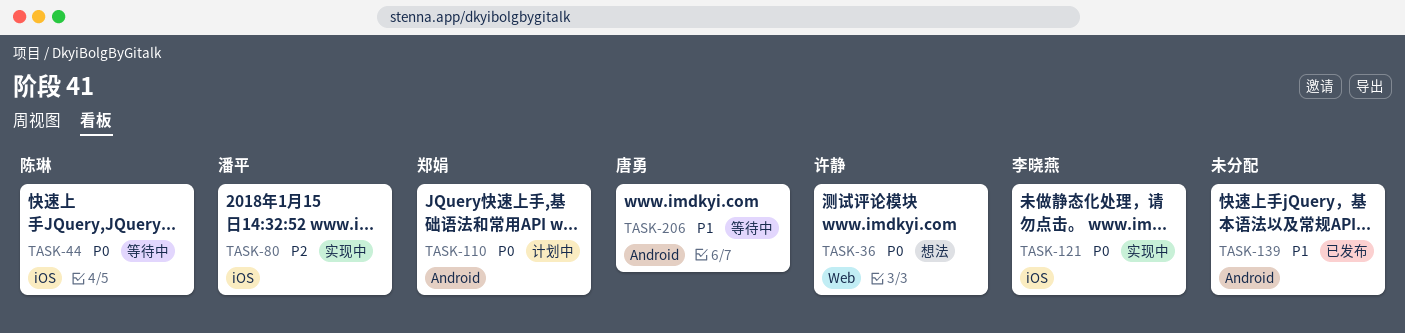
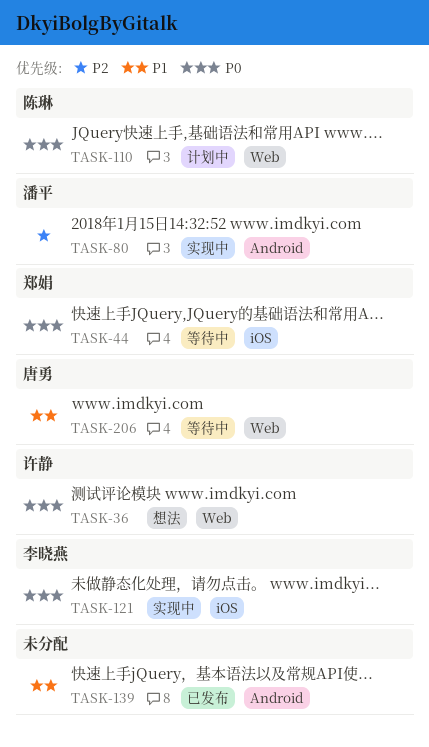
TASK-44, owner: 陈琳 -> 郑娟
TASK-80, label: iOS -> Android
TASK-110, owner: 郑娟 -> 陈琳
TASK-110, label: Android -> Web
TASK-206, label: Android -> Web

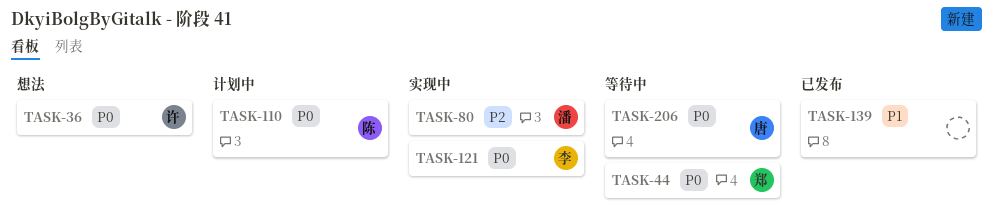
TASK-206, priority: P1 -> P0

